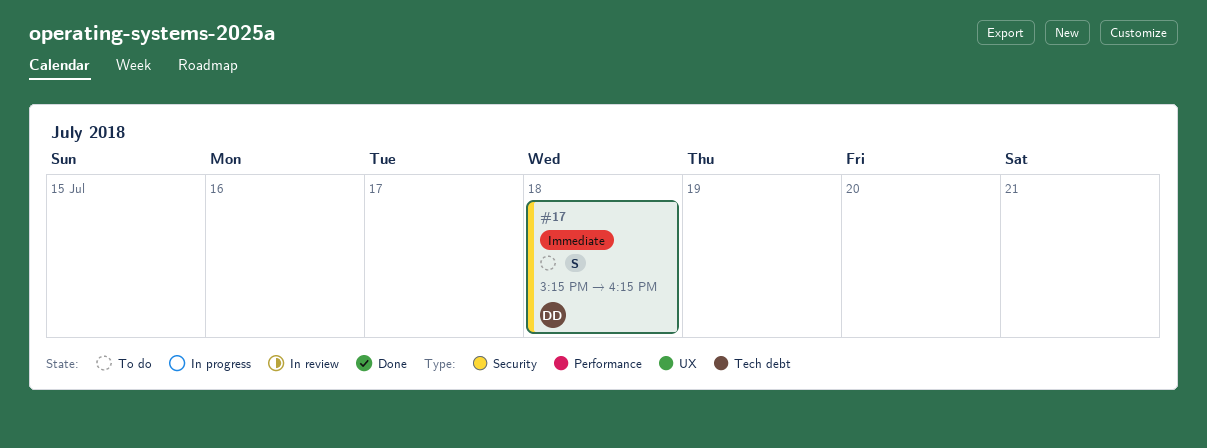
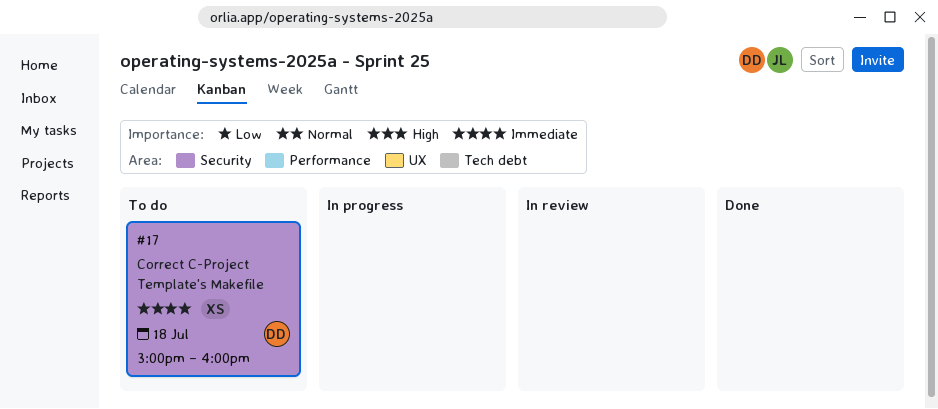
#17, estimate: S -> XS
#17, begins: 15:15 -> 15:00
#17, ends: 16:15 -> 16:00

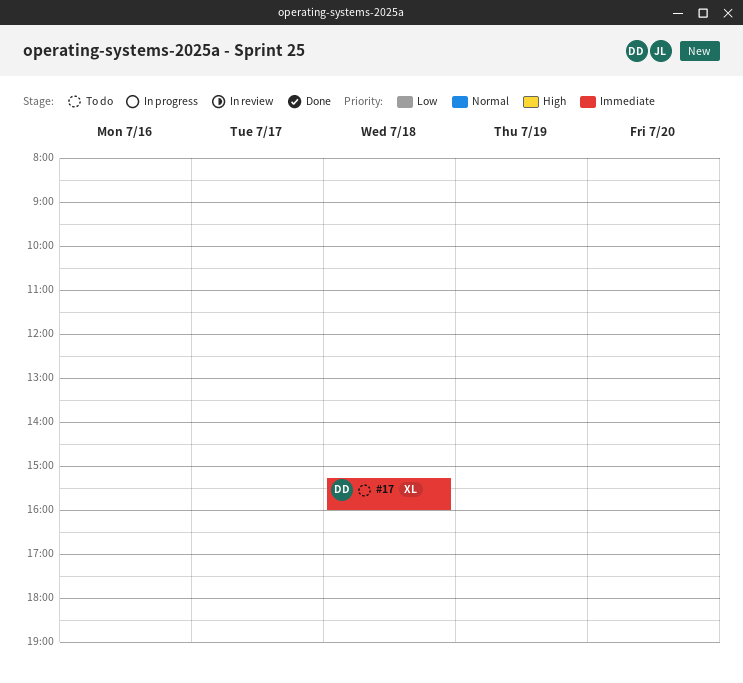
#17, estimate: XS -> XL
#17, begins: 15:00 -> 15:15

